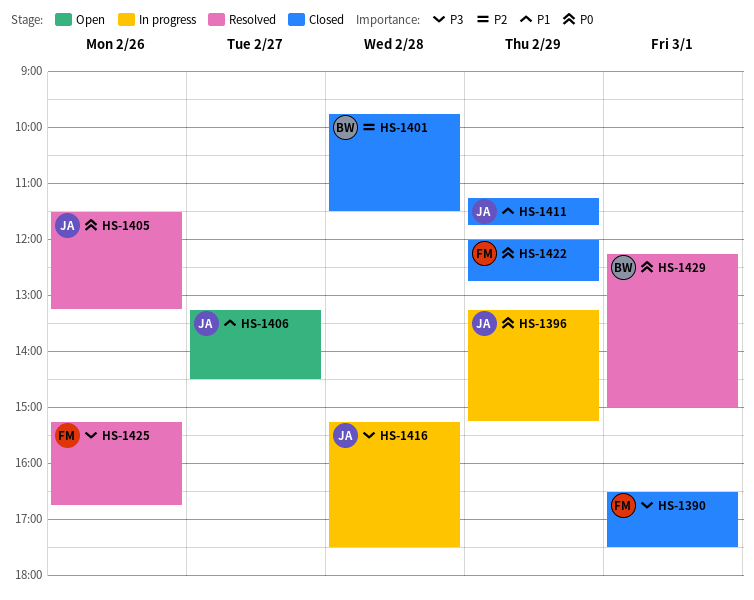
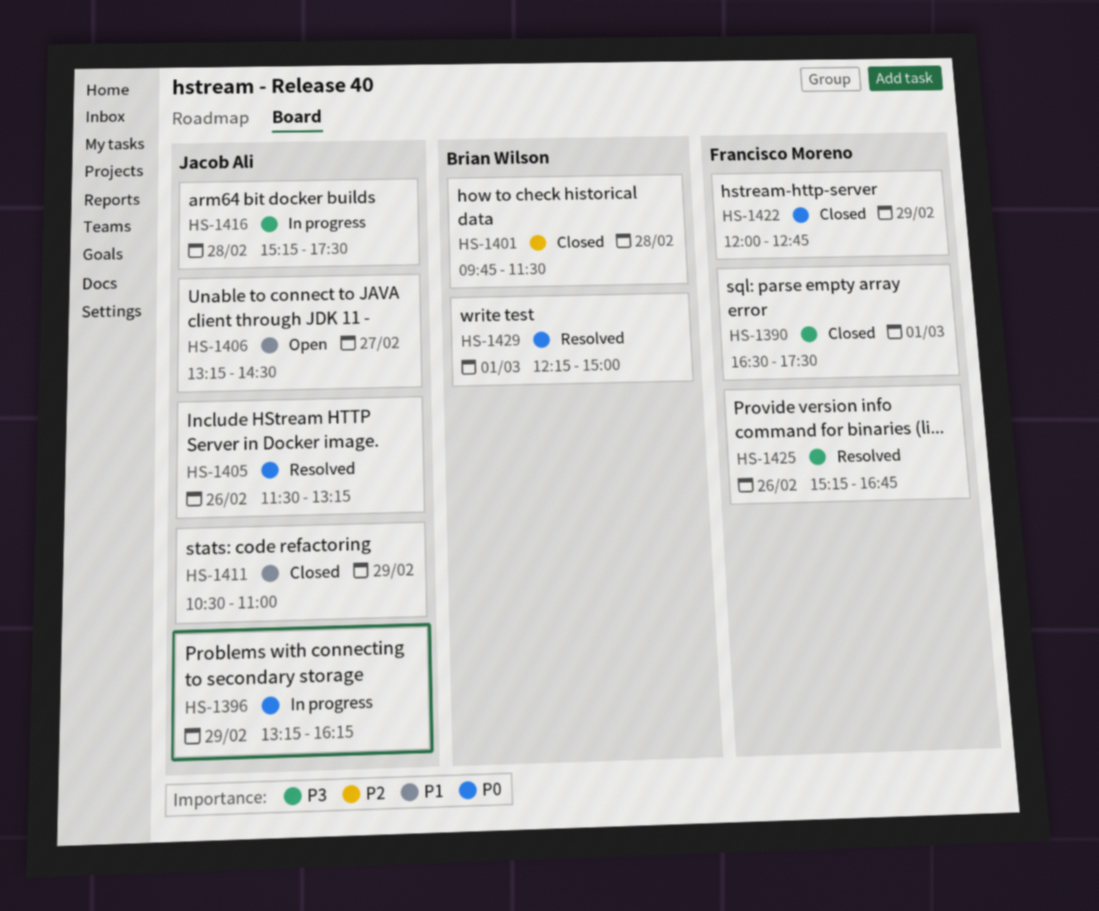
HS-1396, ends: 15:15 -> 16:15
HS-1411, begins: 11:15 -> 10:30
HS-1411, ends: 11:45 -> 11:00

